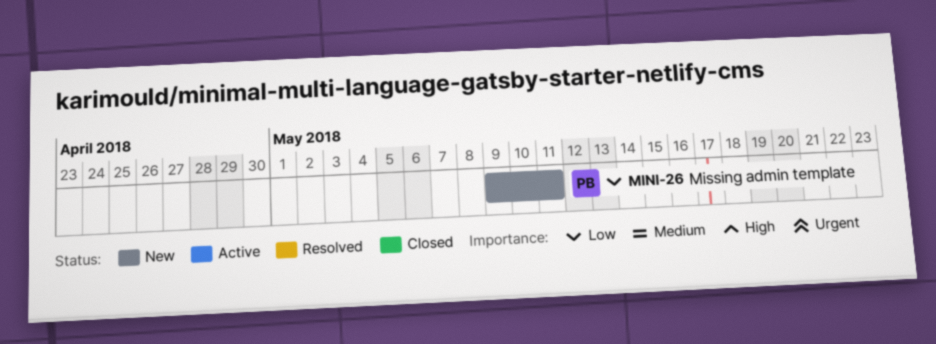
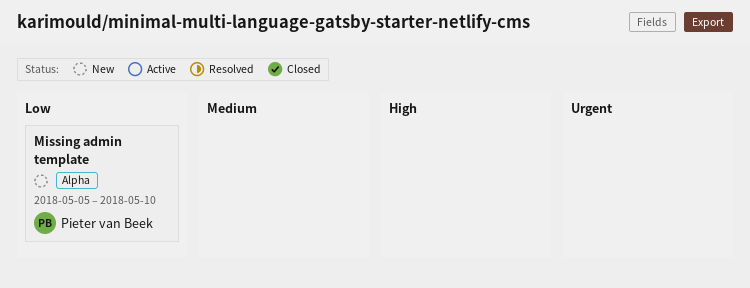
Missing admin template, start: May 9 -> May 5
Missing admin template, due: May 11 -> May 10

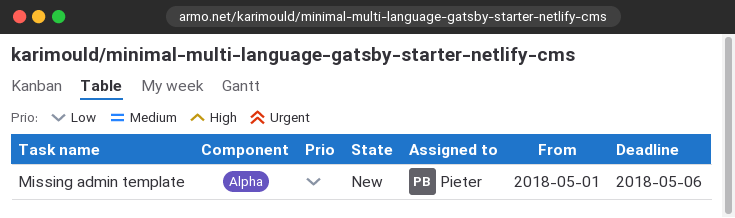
Missing admin template, start: May 5 -> May 1
Missing admin template, due: May 10 -> May 6

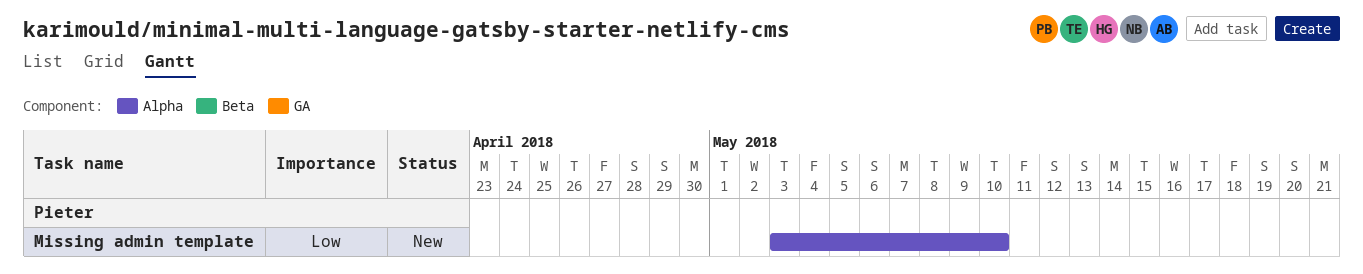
Missing admin template, start: May 1 -> May 3
Missing admin template, due: May 6 -> May 10

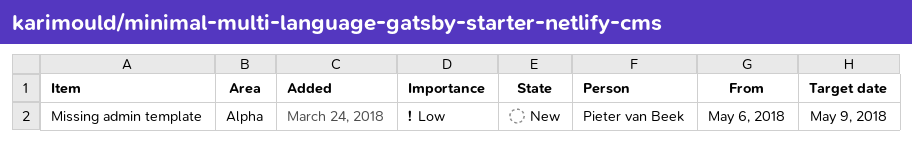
Missing admin template, start: May 3 -> May 6
Missing admin template, due: May 10 -> May 9

